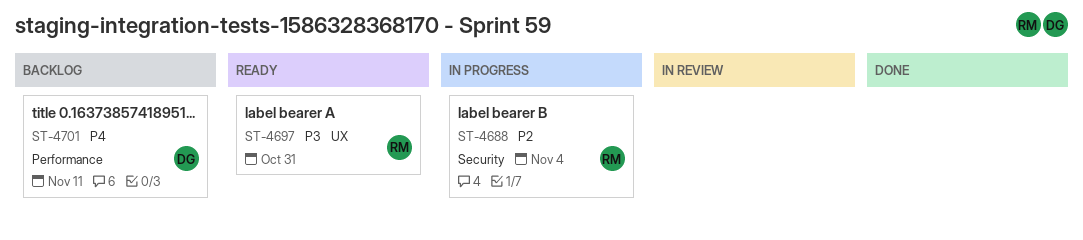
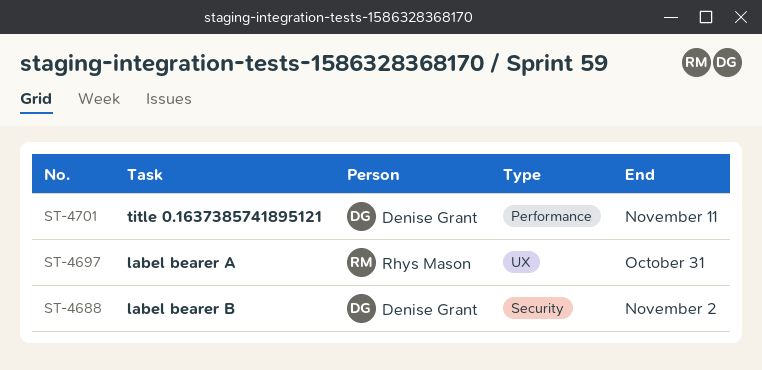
ST-4688, owner: Rhys Mason -> Denise Grant
ST-4688, due: Nov 4 -> Nov 2

